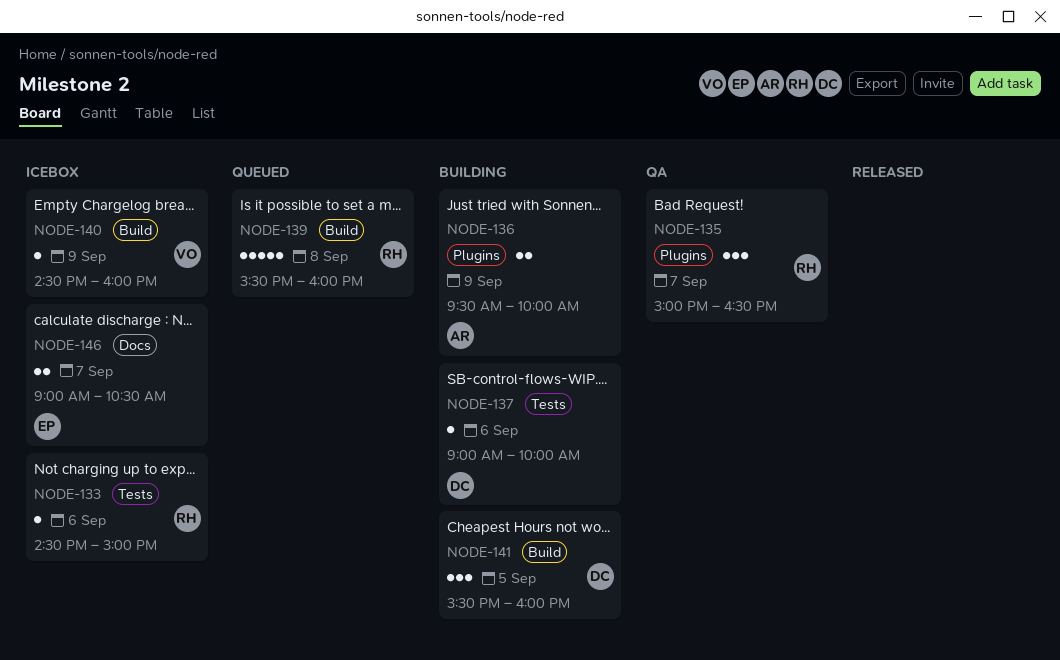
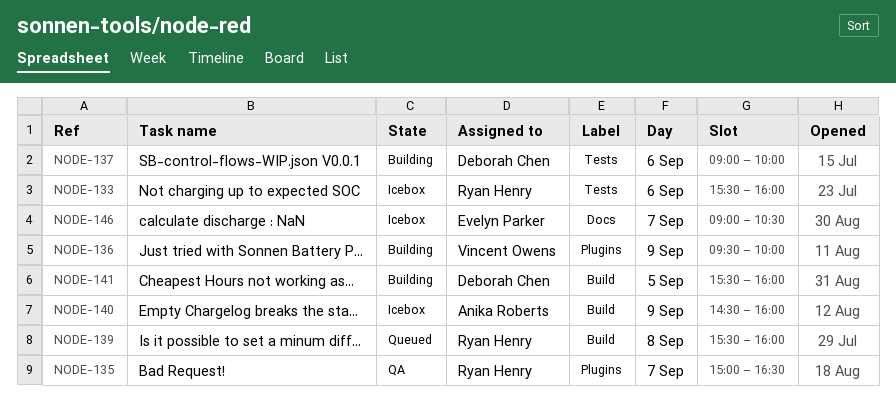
NODE-133, begins: 14:30 -> 15:30
NODE-133, ends: 15:00 -> 16:00
NODE-136, owner: Anika Roberts -> Vincent Owens
NODE-140, owner: Vincent Owens -> Anika Roberts

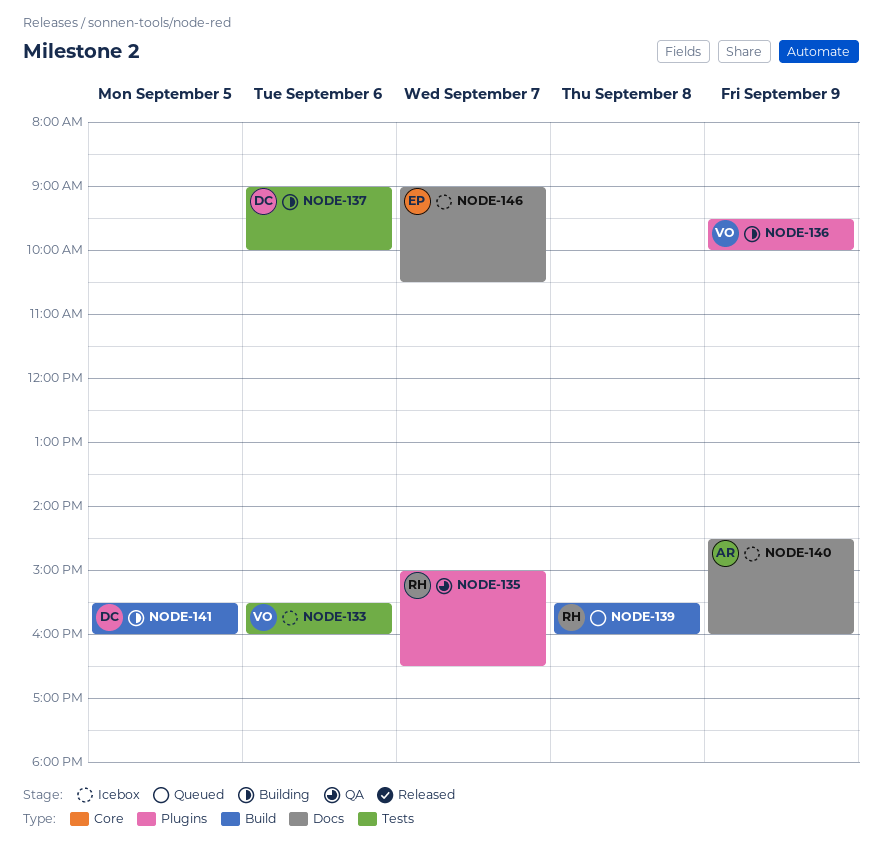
NODE-133, owner: Ryan Henry -> Vincent Owens
NODE-140, label: Build -> Docs

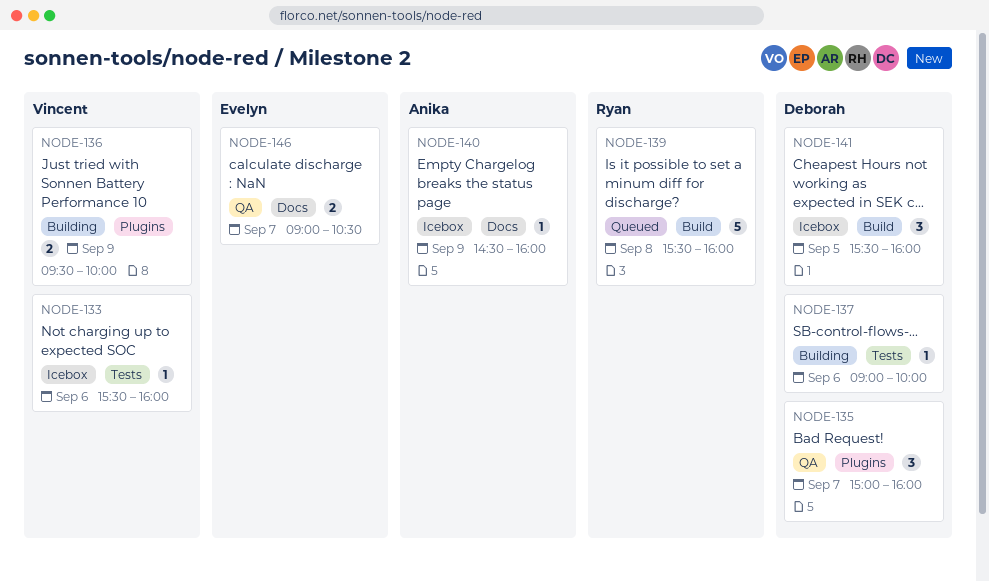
NODE-135, owner: Ryan -> Deborah
NODE-135, ends: 16:30 -> 16:00
NODE-141, status: Building -> Icebox
NODE-146, status: Icebox -> QA

